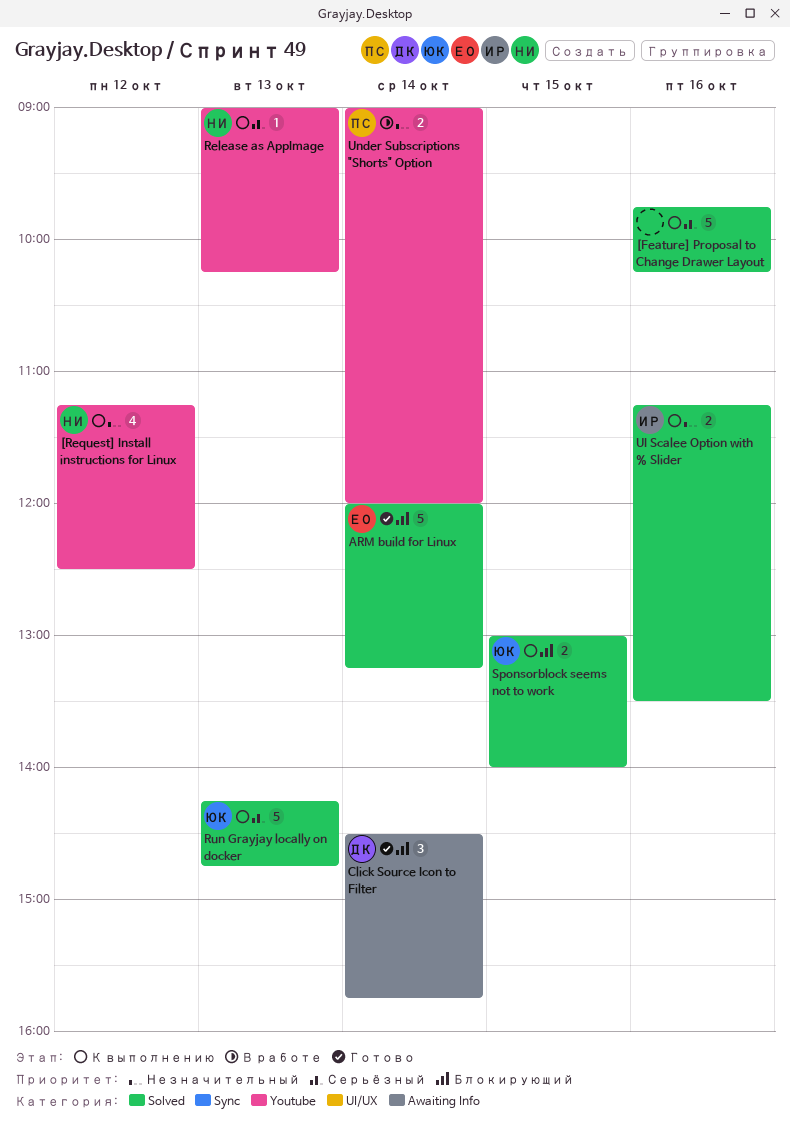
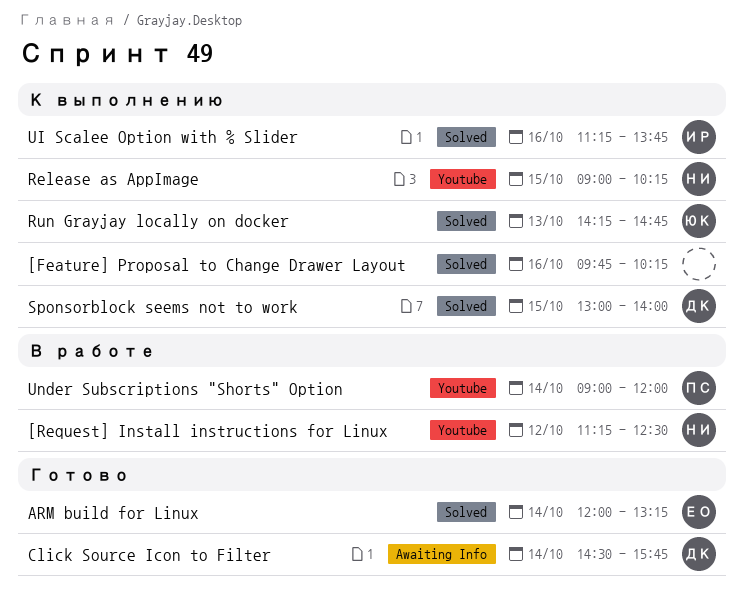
[Request] Install instructions for Linux, status: К выполнению -> В работе
Release as AppImage, day: Oct 13 -> Oct 15
Sponsorblock seems not to work, owner: ЮК -> ДК
UI Scalee Option with % Slider, ends: 13:30 -> 13:45

